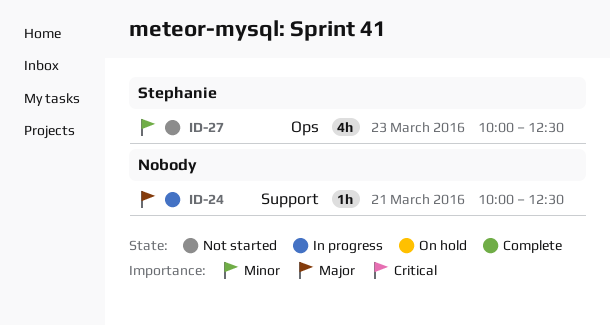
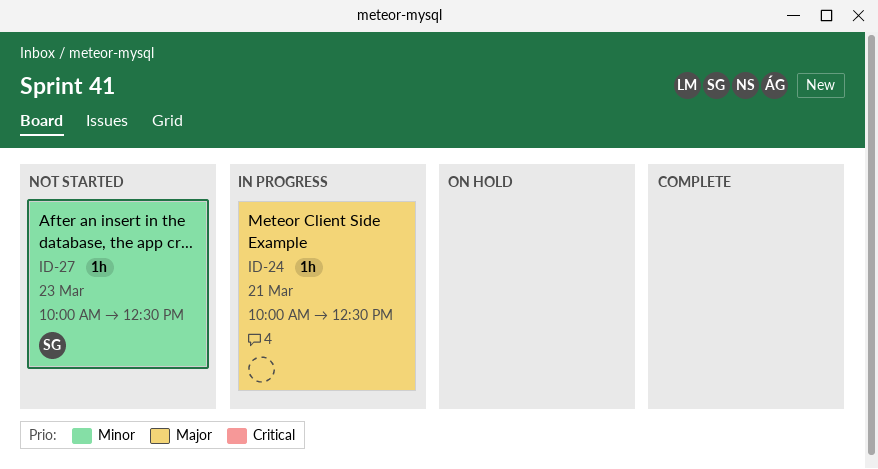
ID-27, estimate: 4h -> 1h

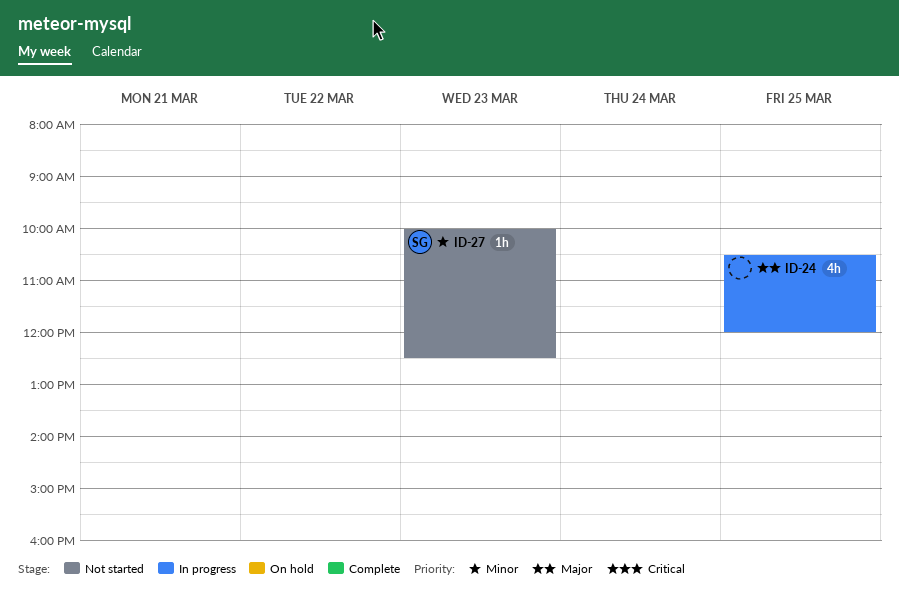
ID-24, estimate: 1h -> 4h
ID-24, day: Mar 21 -> Mar 25
ID-24, begins: 10:00 -> 10:30
ID-24, ends: 12:30 -> 12:00

